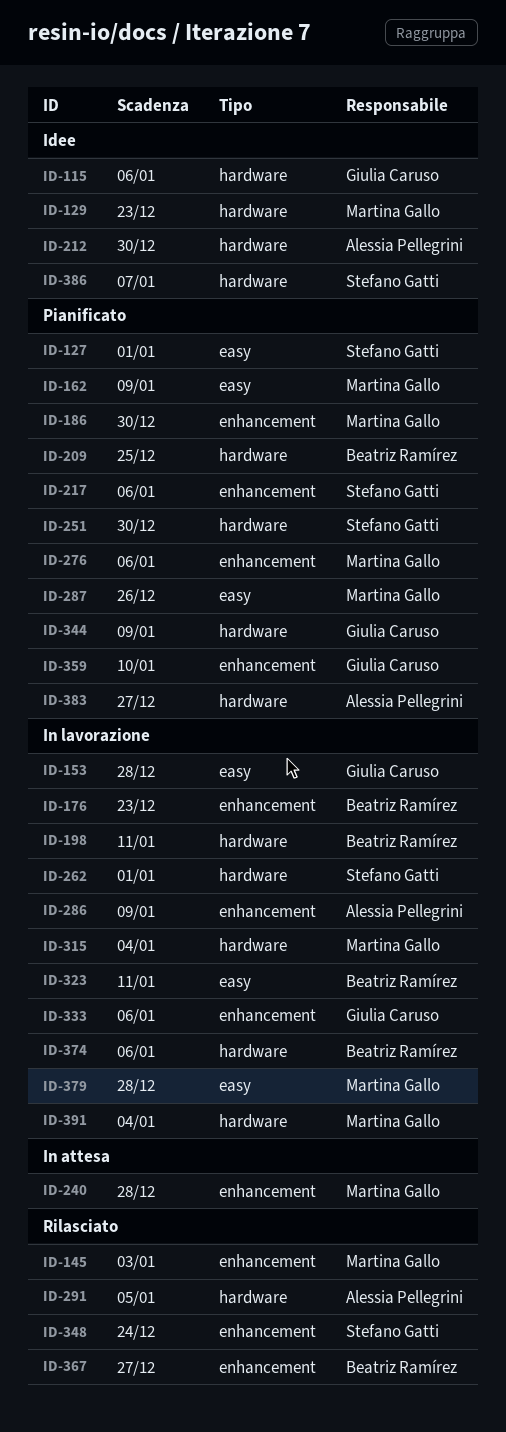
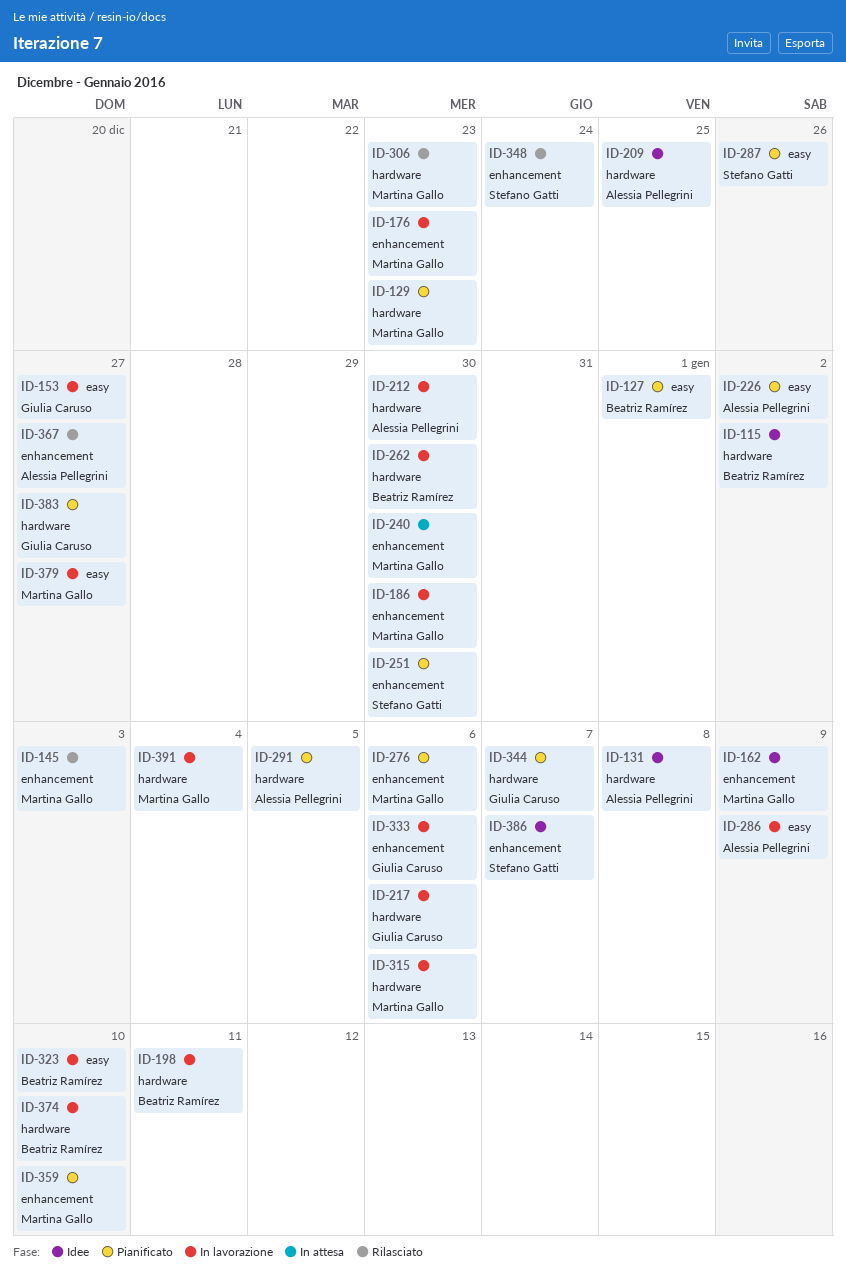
ID-115, owner: Giulia Caruso -> Beatriz Ramírez
ID-115, due: Jan 6 -> Jan 2
ID-127, owner: Stefano Gatti -> Beatriz Ramírez
ID-129, status: Idee -> Pianificato
ID-131: none -> present
ID-153, due: Dec 28 -> Dec 27
ID-162, status: Pianificato -> Idee
ID-162, label: easy -> enhancement
ID-176, owner: Beatriz Ramírez -> Martina Gallo
ID-186, status: Pianificato -> In lavorazione
ID-209, status: Pianificato -> Idee
ID-209, owner: Beatriz Ramírez -> Alessia Pellegrini
ID-212, status: Idee -> In lavorazione
ID-217, status: Pianificato -> In lavorazione
ID-217, owner: Stefano Gatti -> Giulia Caruso
ID-217, label: enhancement -> hardware
ID-226: none -> present
ID-240, due: Dec 28 -> Dec 30
ID-251, label: hardware -> enhancement
ID-262, owner: Stefano Gatti -> Beatriz Ramírez
ID-262, due: Jan 1 -> Dec 30
ID-286, label: enhancement -> easy
ID-287, owner: Martina Gallo -> Stefano Gatti
ID-291, status: Rilasciato -> Pianificato
ID-306: none -> present
ID-315, due: Jan 4 -> Jan 6
ID-323, due: Jan 11 -> Jan 10
ID-344, due: Jan 9 -> Jan 7
ID-359, owner: Giulia Caruso -> Martina Gallo
ID-367, owner: Beatriz Ramírez -> Alessia Pellegrini
ID-374, due: Jan 6 -> Jan 10
ID-379, due: Dec 28 -> Dec 27
ID-383, owner: Alessia Pellegrini -> Giulia Caruso
ID-386, label: hardware -> enhancement

